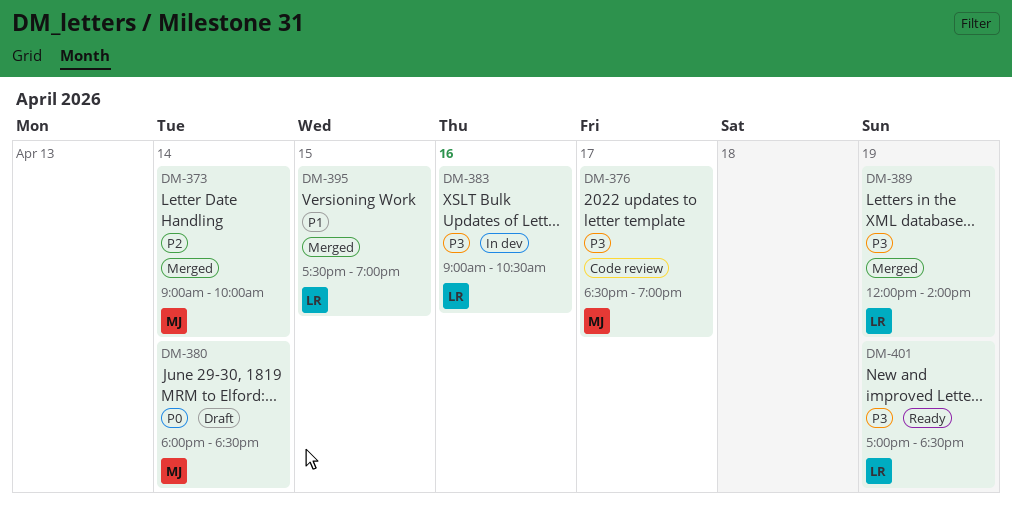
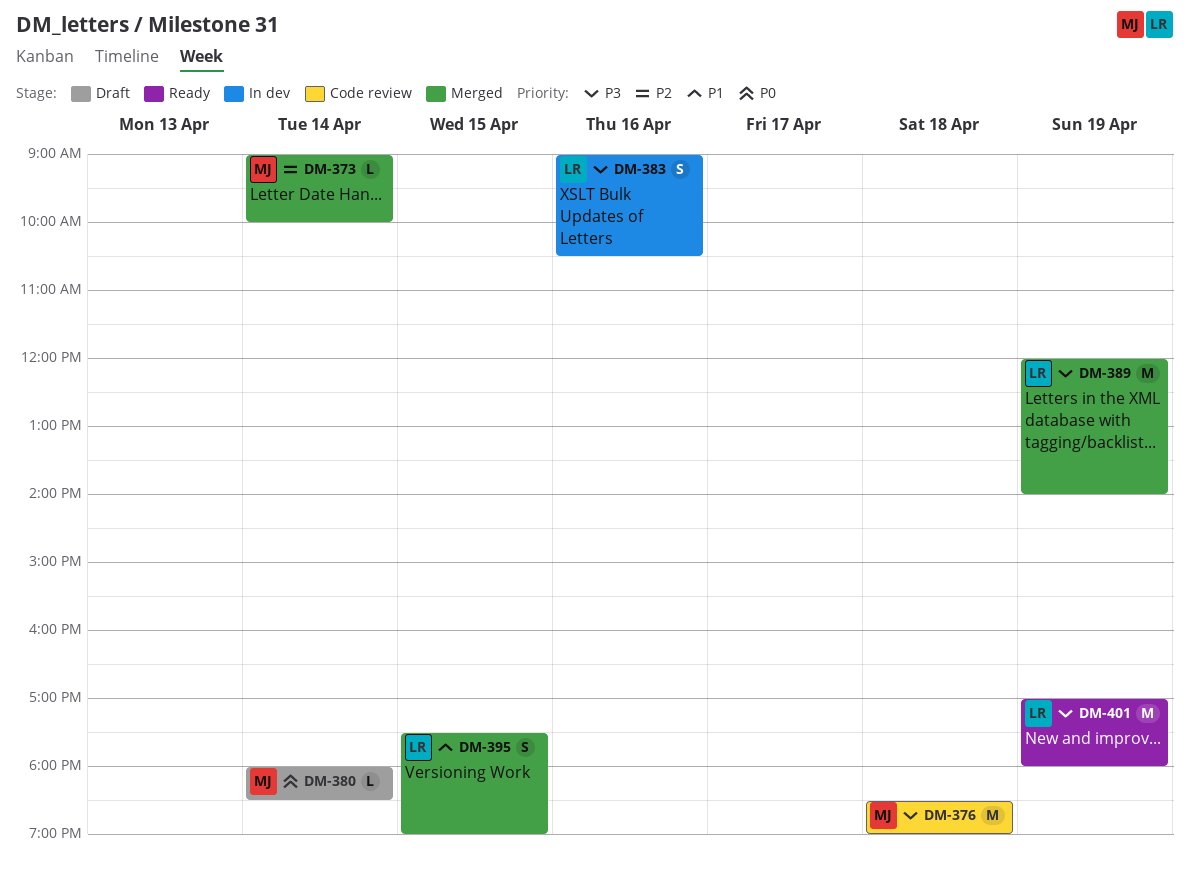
DM-376, day: Apr 17 -> Apr 18
DM-401, ends: 18:30 -> 18:00

